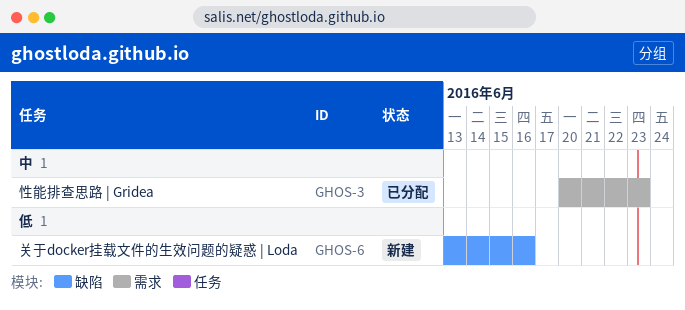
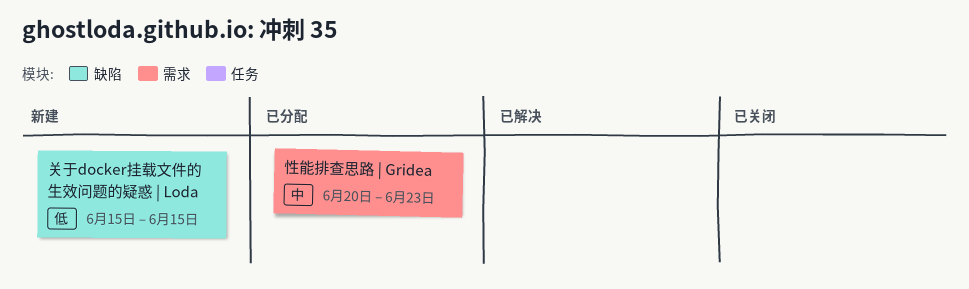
关于docker挂载文件的生效问题的疑惑 | Loda, start: Jun 13 -> Jun 15
关于docker挂载文件的生效问题的疑惑 | Loda, due: Jun 16 -> Jun 15

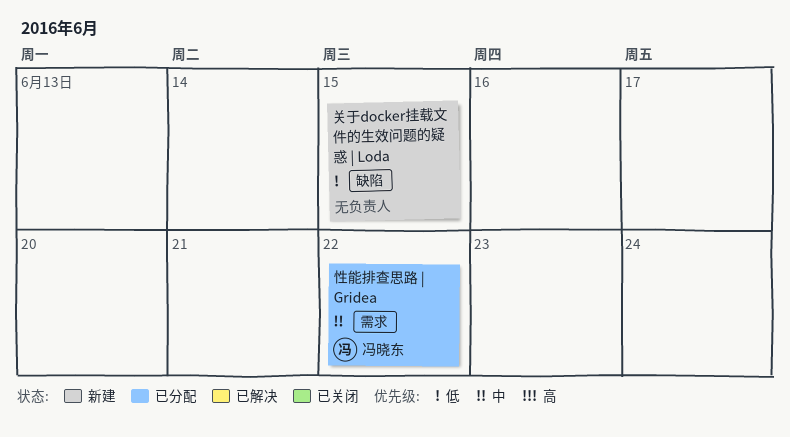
性能排查思路 | Gridea, due: Jun 23 -> Jun 22

